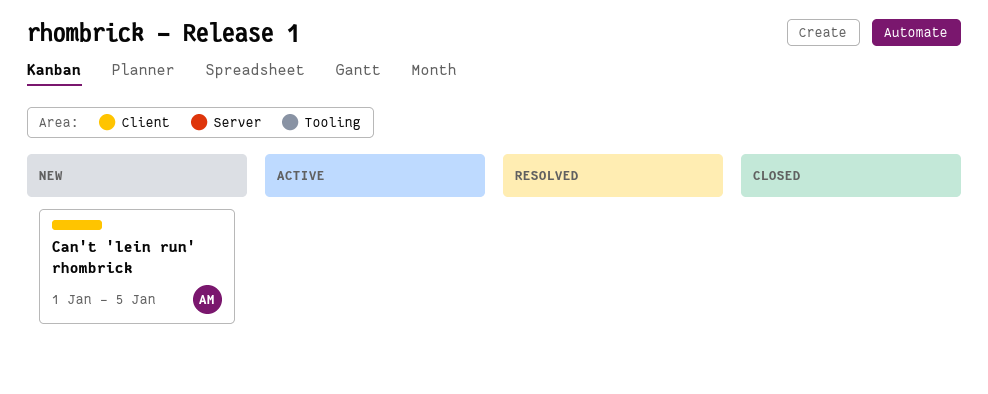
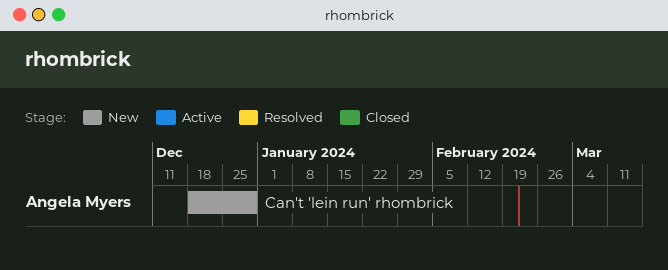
Can't 'lein run' rhombrick, start: Jan 1 -> Dec 18
Can't 'lein run' rhombrick, due: Jan 5 -> Dec 29

